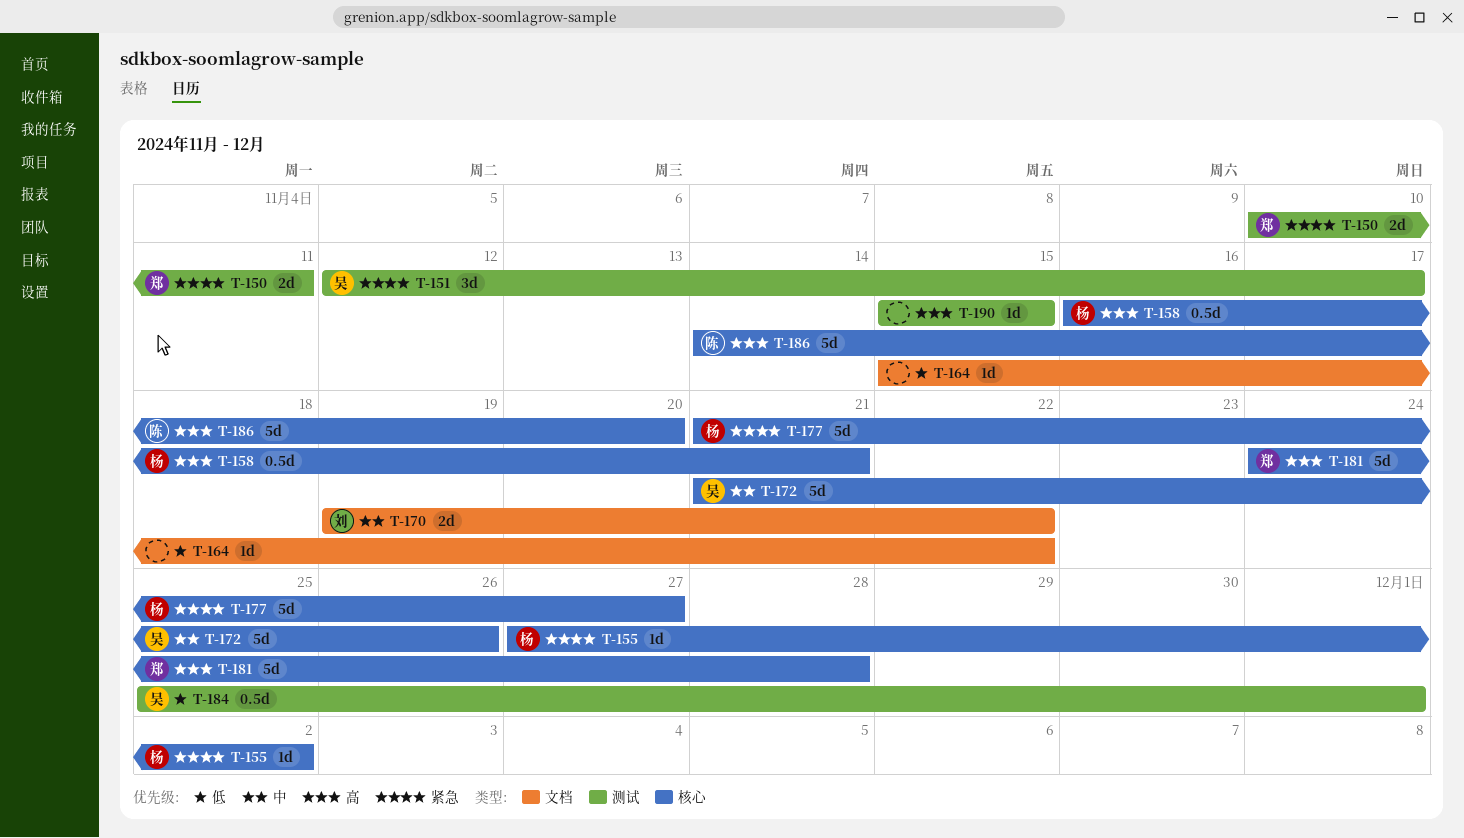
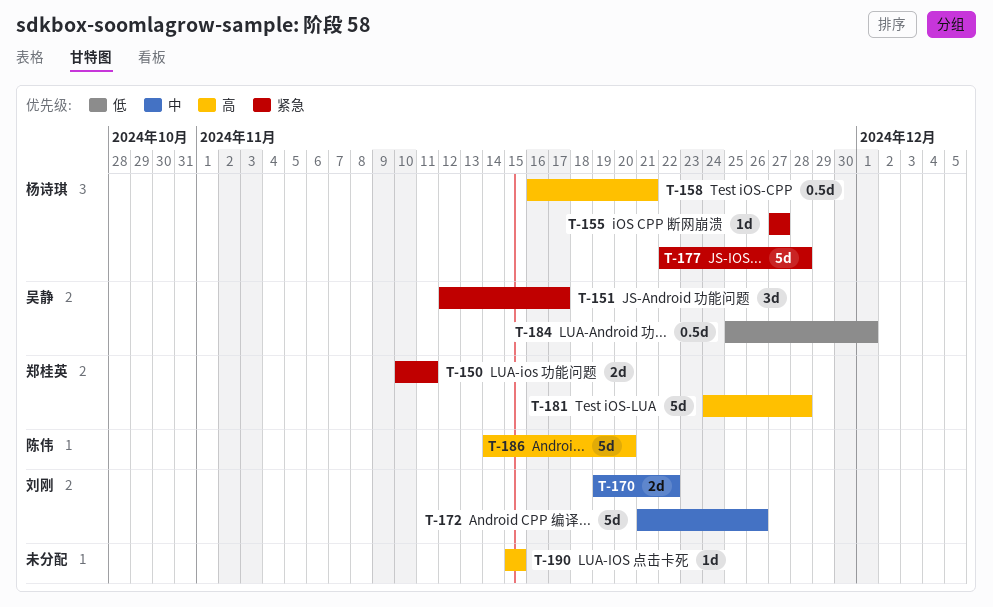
T-155, due: Dec 2 -> Nov 27
T-164: present -> none
T-172, owner: 吴静 -> 刘刚
T-177, start: Nov 21 -> Nov 22
T-177, due: Nov 27 -> Nov 28

